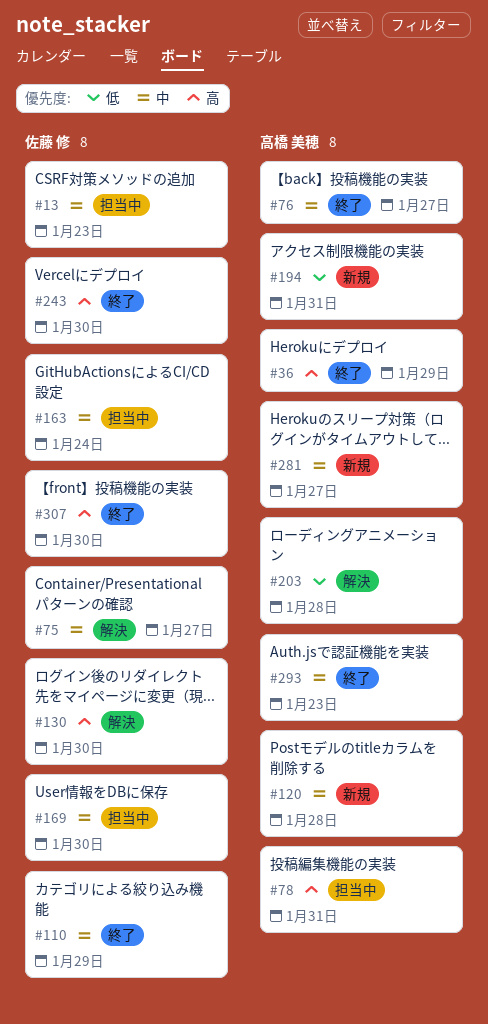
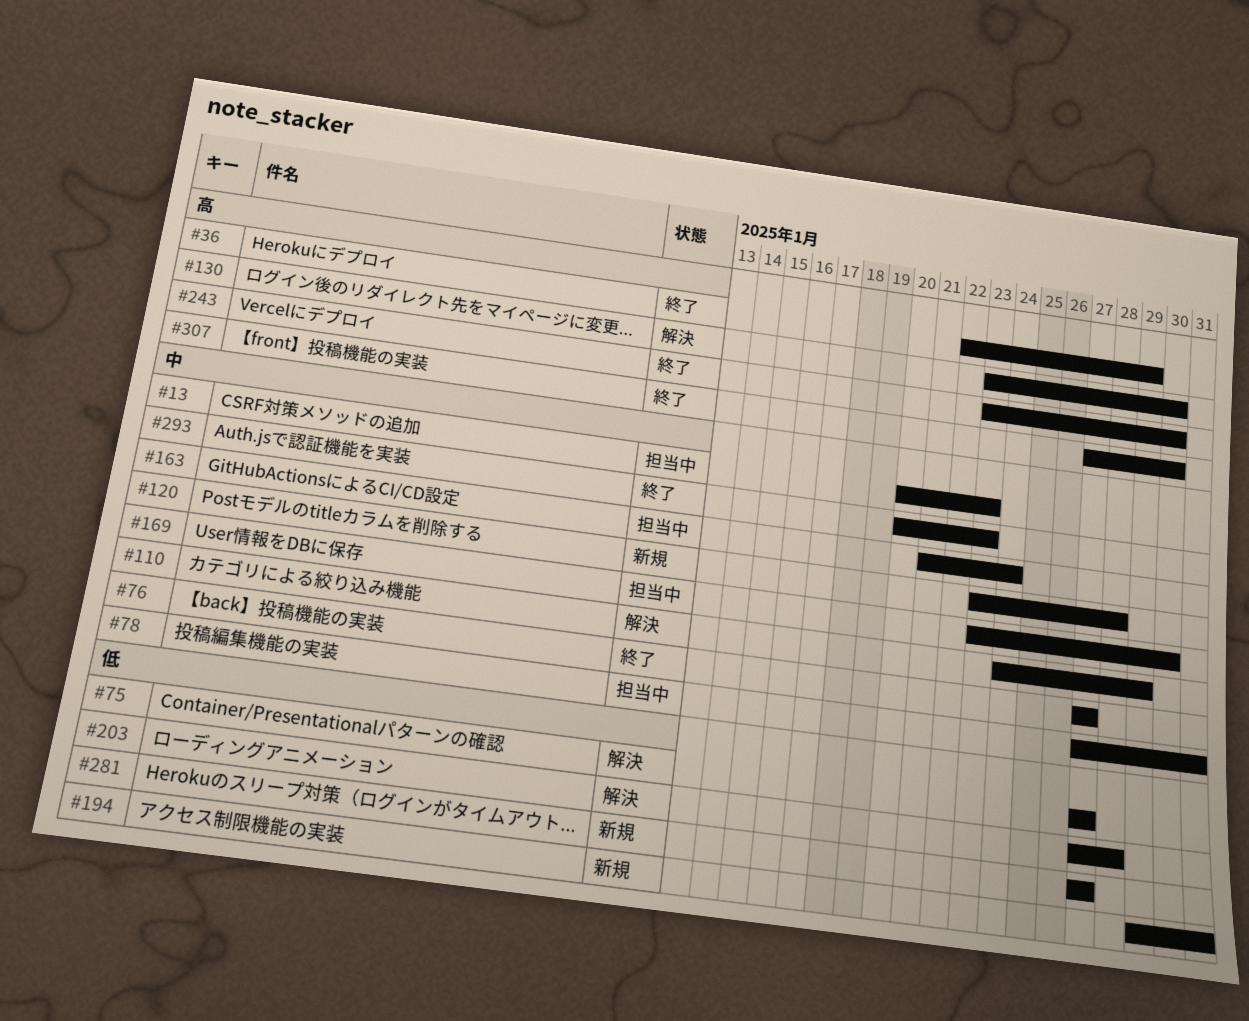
#75, priority: 中 -> 低
#78, priority: 高 -> 中
#110, status: 終了 -> 解決
#281, priority: 中 -> 低

